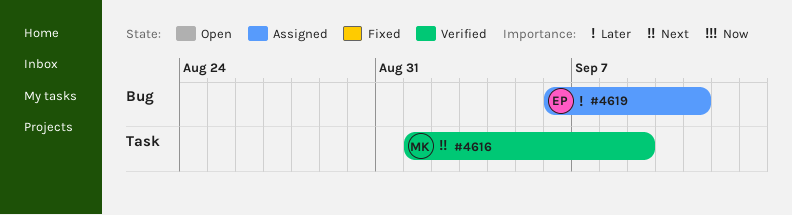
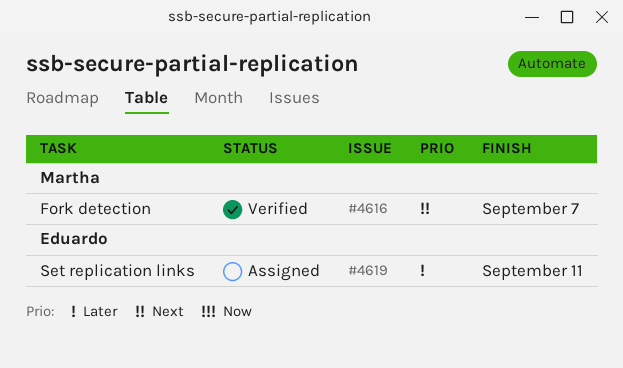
#4616, due: Sep 9 -> Sep 7

